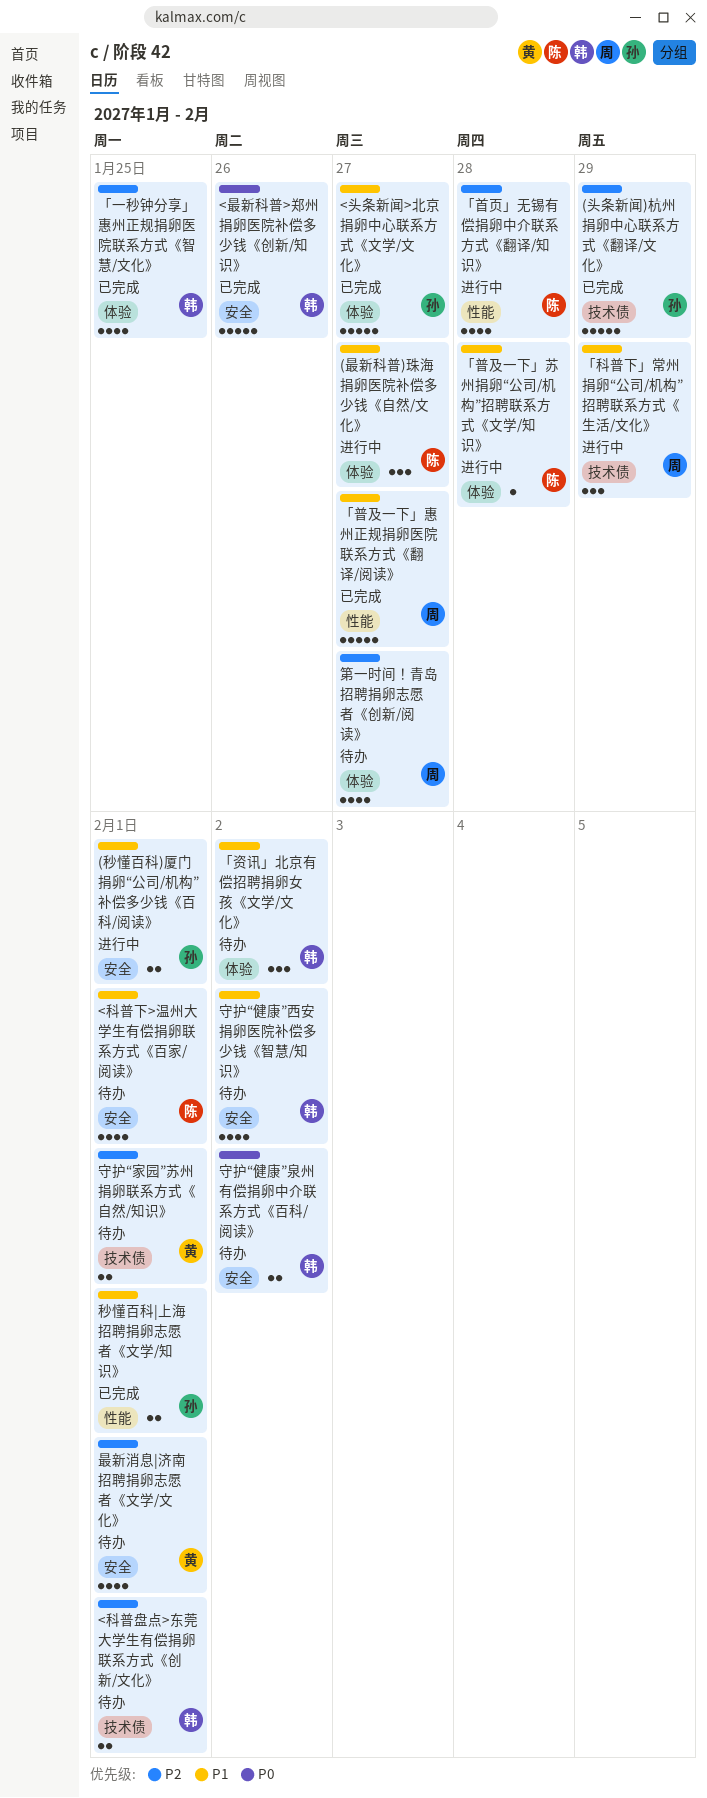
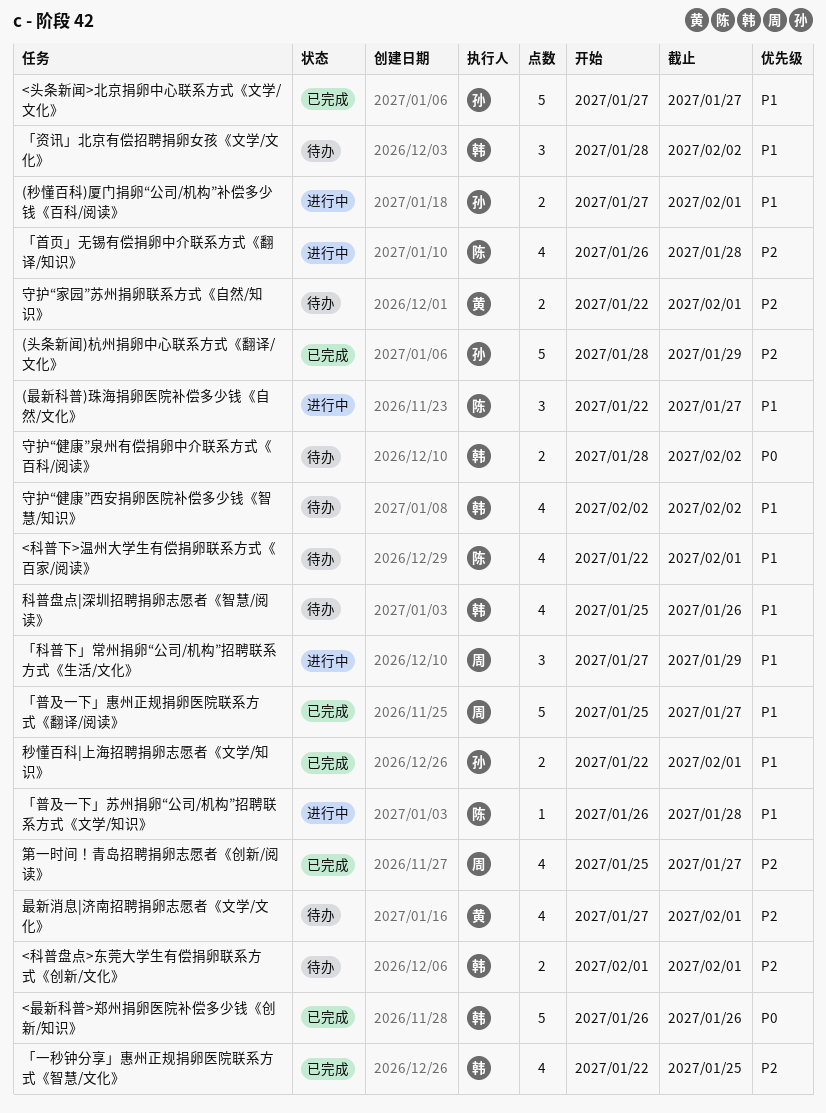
科普盘点|深圳招聘捐卵志愿者《智慧/阅读》: none -> present
第一时间！青岛招聘捐卵志愿者《创新/阅读》, status: 待办 -> 已完成

